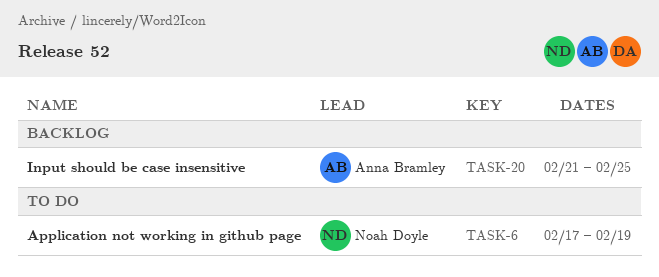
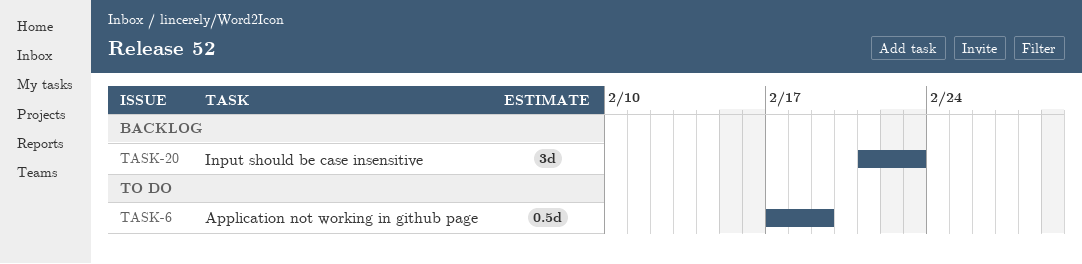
TASK-20, due: Feb 25 -> Feb 23

